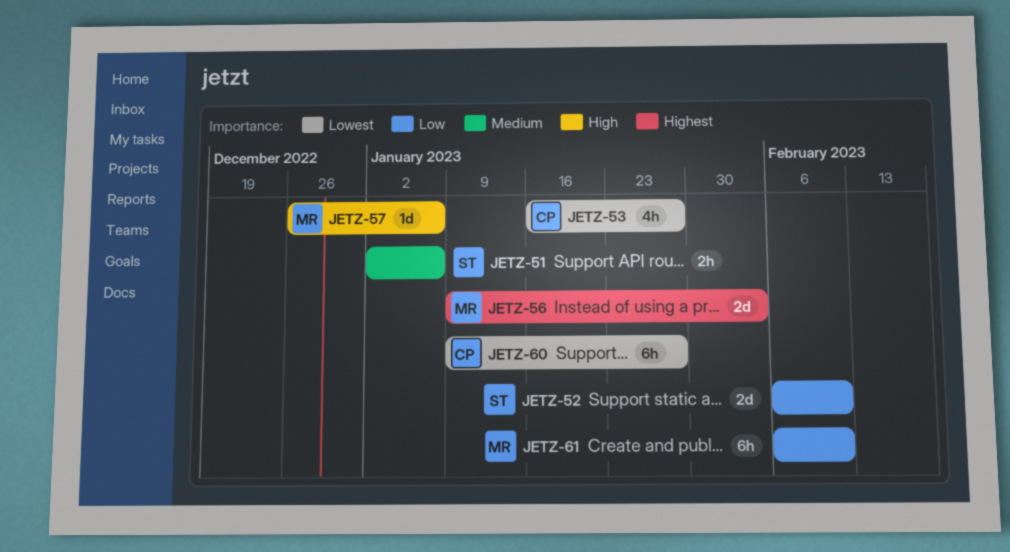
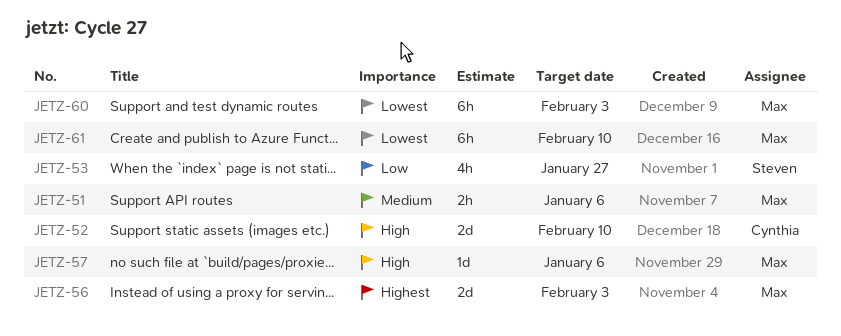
JETZ-51, owner: Steven -> Max
JETZ-52, owner: Steven -> Cynthia
JETZ-52, priority: Low -> High
JETZ-53, owner: Cynthia -> Steven
JETZ-53, priority: Lowest -> Low
JETZ-60, owner: Cynthia -> Max
JETZ-60, due: Jan 27 -> Feb 3
JETZ-61, priority: Low -> Lowest

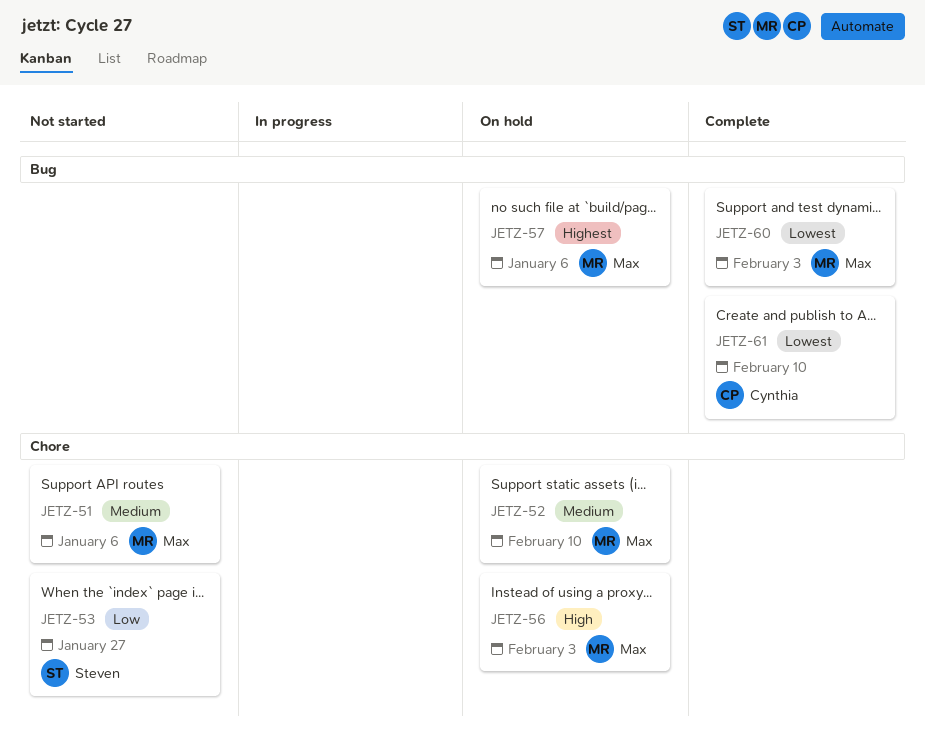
JETZ-52, owner: Cynthia -> Max
JETZ-52, priority: High -> Medium
JETZ-56, priority: Highest -> High
JETZ-57, priority: High -> Highest
JETZ-61, owner: Max -> Cynthia

